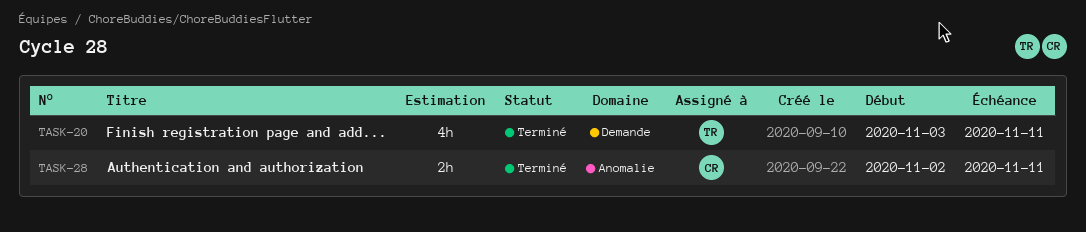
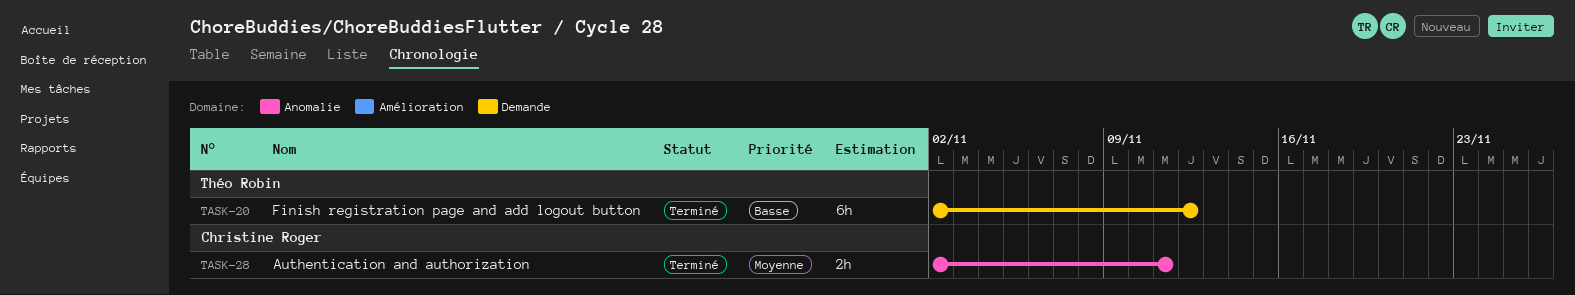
TASK-20, estimate: 4h -> 6h
TASK-20, start: Nov 3 -> Nov 2
TASK-20, due: Nov 11 -> Nov 12

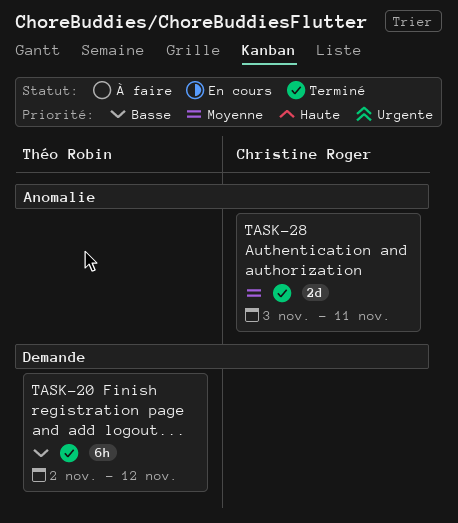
TASK-28, estimate: 2h -> 2d
TASK-28, start: Nov 2 -> Nov 3

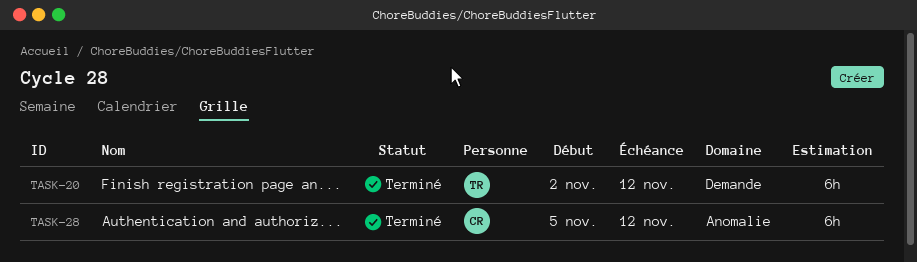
TASK-28, estimate: 2d -> 6h
TASK-28, start: Nov 3 -> Nov 5
TASK-28, due: Nov 11 -> Nov 12

